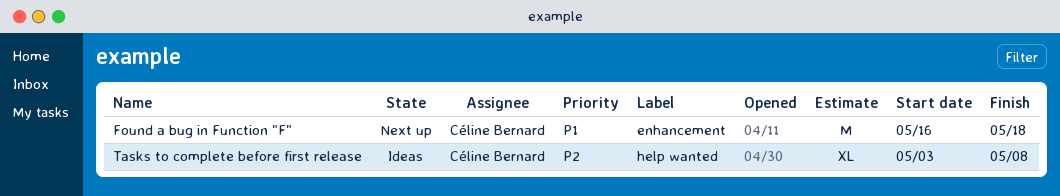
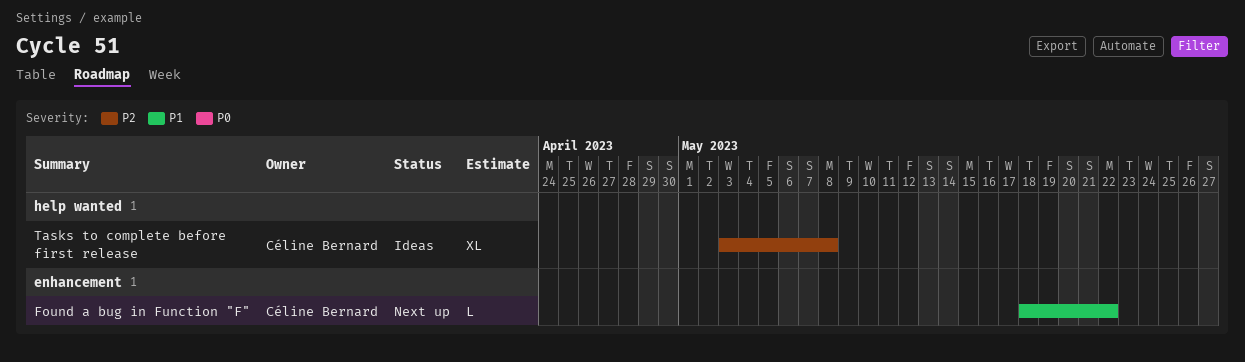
Found a bug in Function "F", estimate: M -> L
Found a bug in Function "F", start: May 16 -> May 18
Found a bug in Function "F", due: May 18 -> May 22

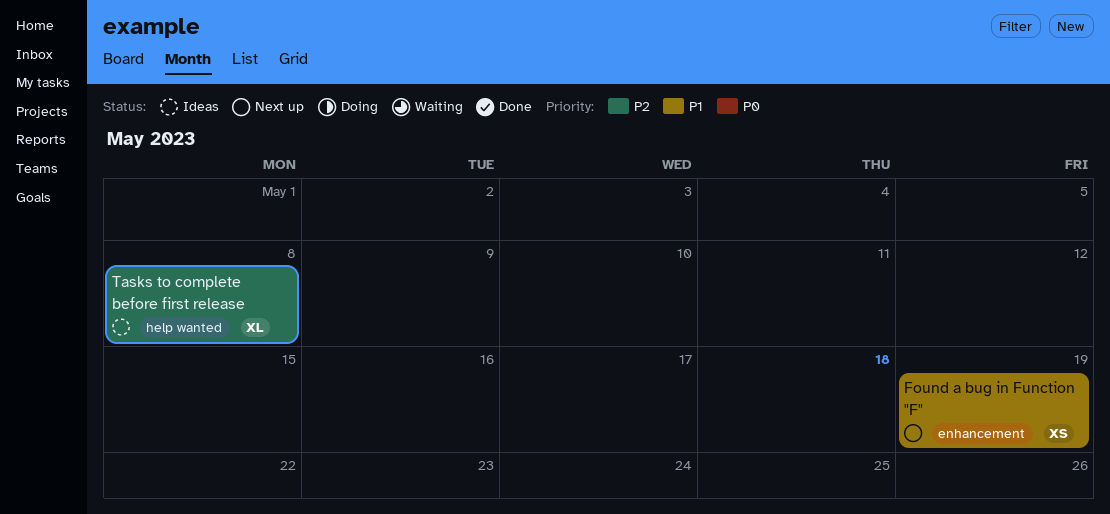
Found a bug in Function "F", estimate: L -> XS
Found a bug in Function "F", due: May 22 -> May 19

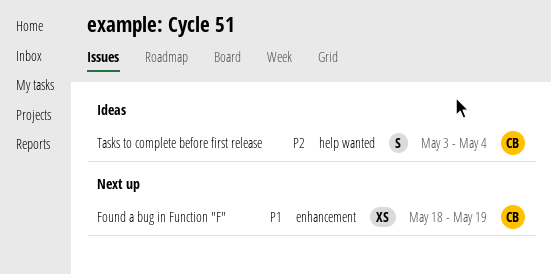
Tasks to complete before first release, estimate: XL -> S
Tasks to complete before first release, due: May 8 -> May 4

